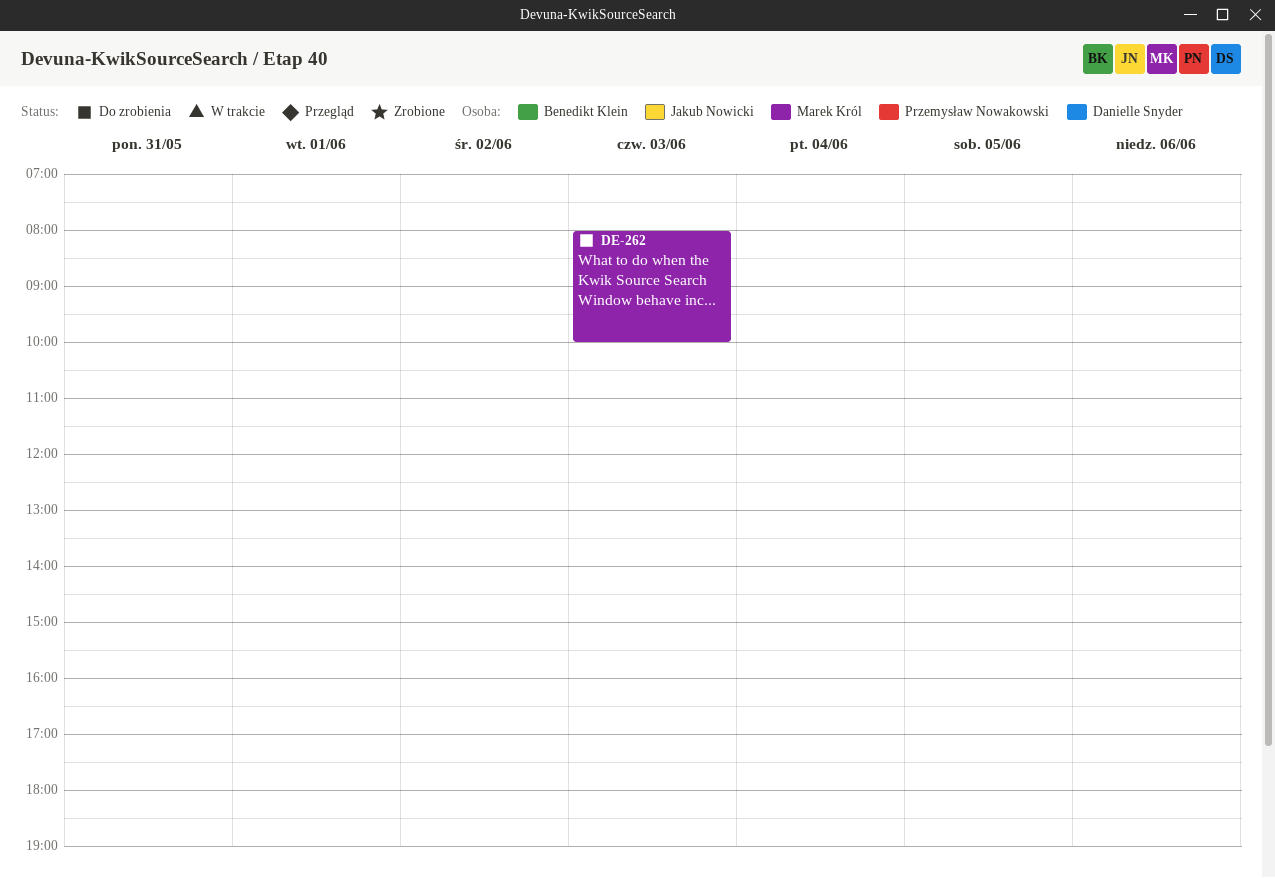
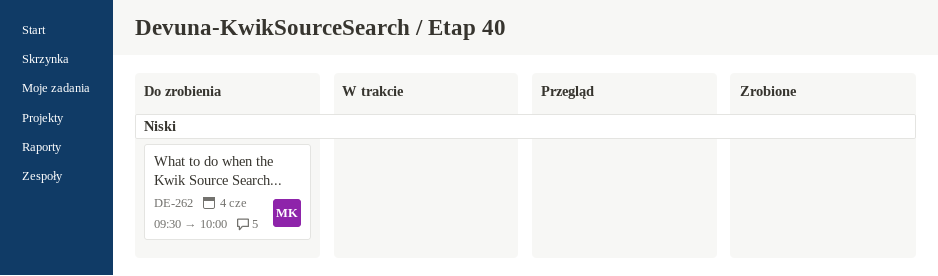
DE-262, day: Jun 3 -> Jun 4
DE-262, begins: 08:00 -> 09:30

